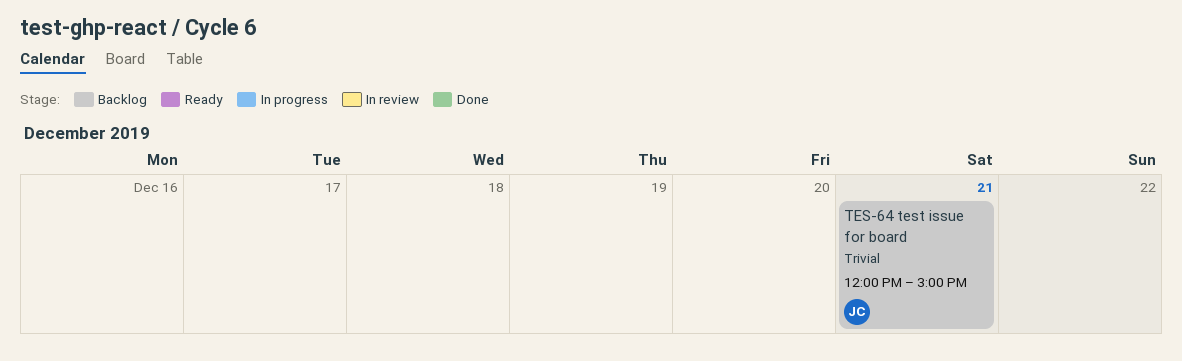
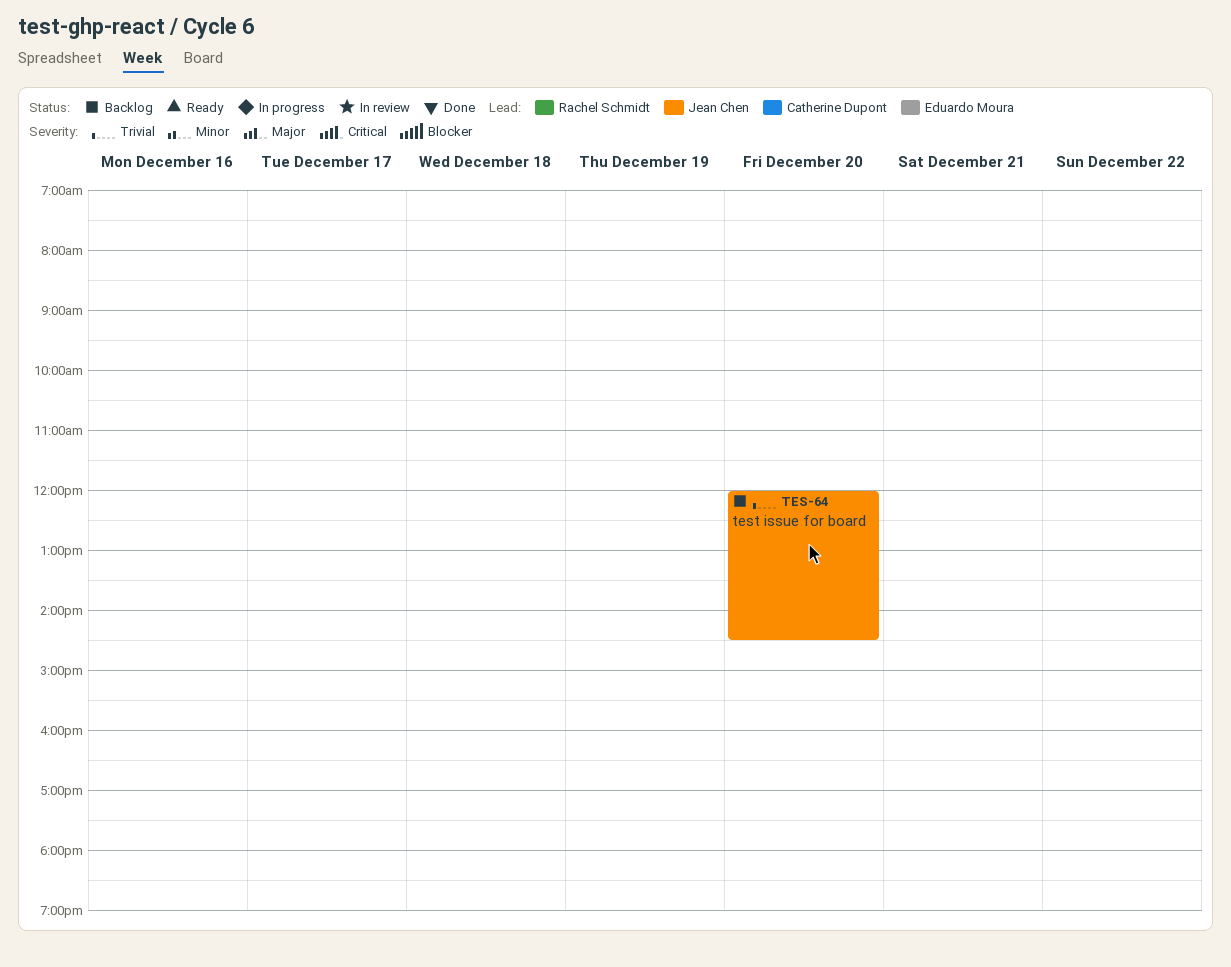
TES-64, day: Dec 21 -> Dec 20
TES-64, ends: 15:00 -> 14:30

